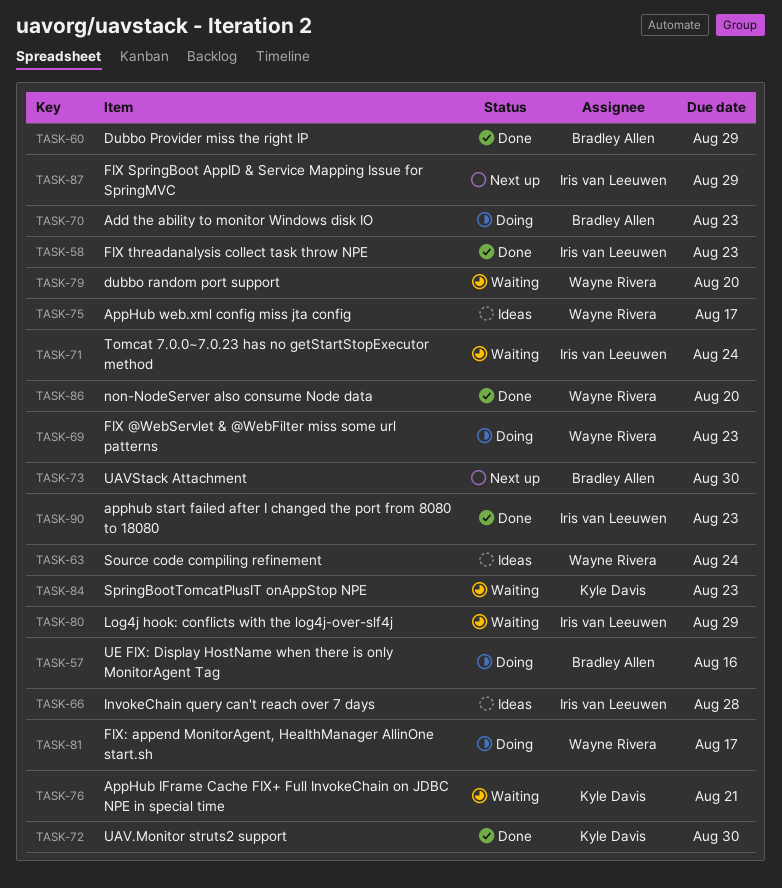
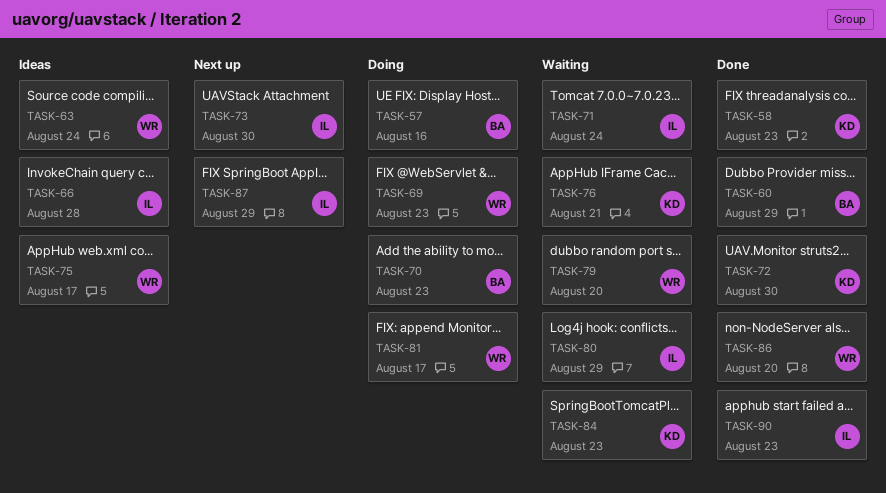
TASK-58, owner: Iris van Leeuwen -> Kyle Davis
TASK-73, owner: Bradley Allen -> Iris van Leeuwen

